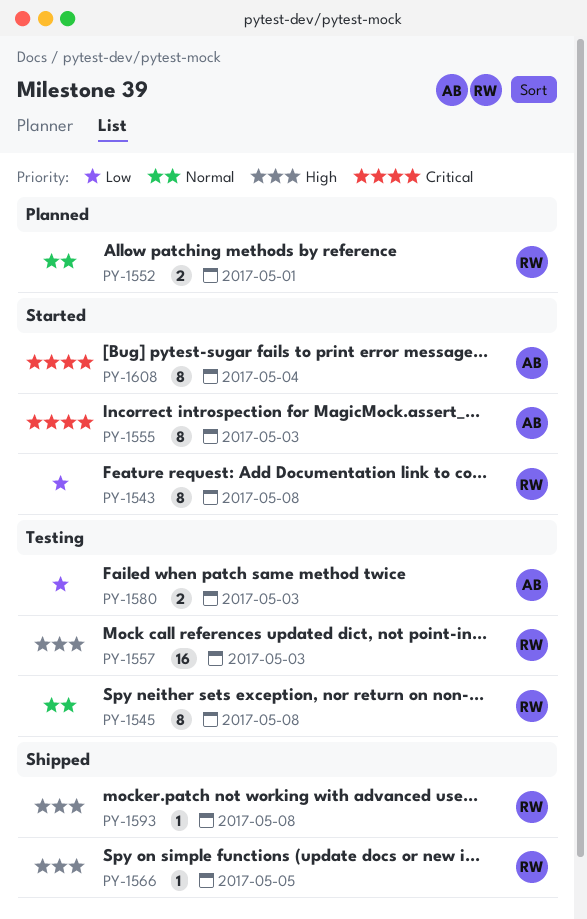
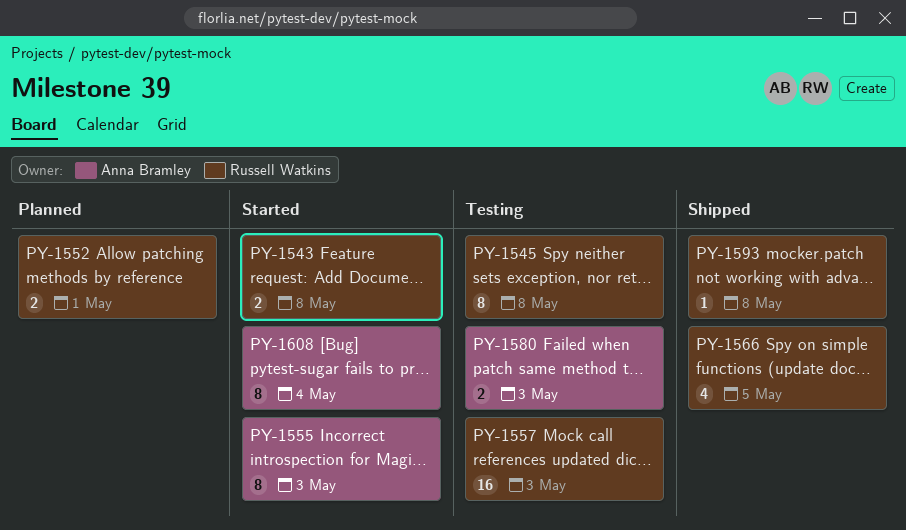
PY-1543, estimate: 8 -> 2
PY-1566, estimate: 1 -> 4

